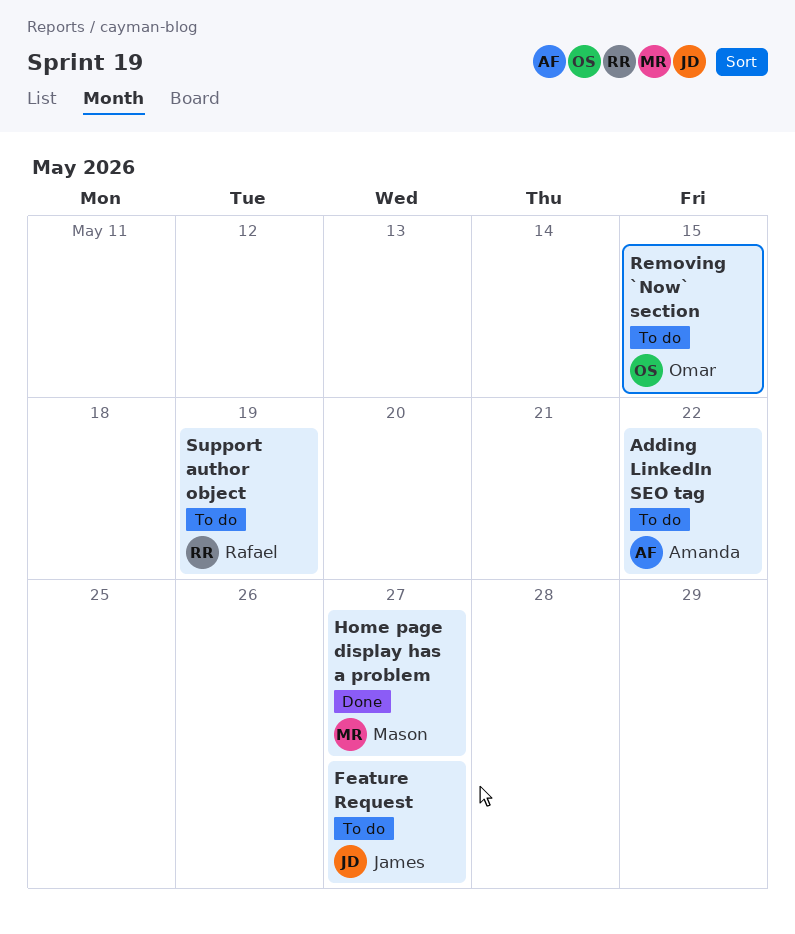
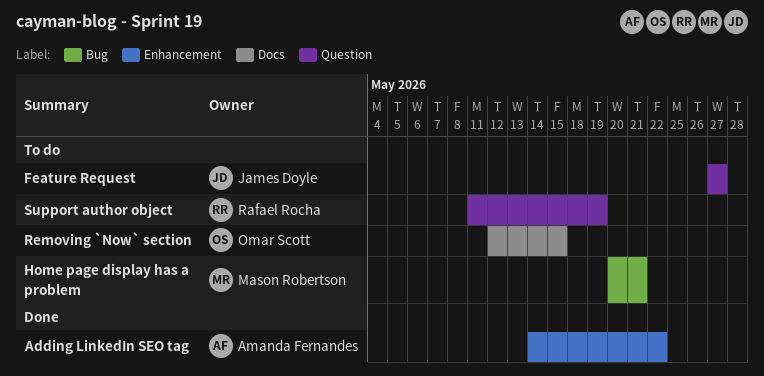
Adding LinkedIn SEO tag, status: To do -> Done
Home page display has a problem, status: Done -> To do
Home page display has a problem, due: May 27 -> May 21

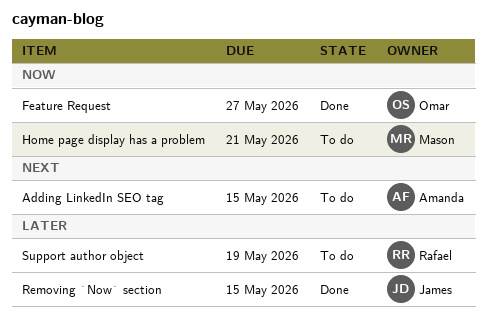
Adding LinkedIn SEO tag, status: Done -> To do
Adding LinkedIn SEO tag, due: May 22 -> May 15
Feature Request, status: To do -> Done
Feature Request, owner: James Doyle -> Omar Scott
Removing `Now` section, status: To do -> Done
Removing `Now` section, owner: Omar Scott -> James Doyle

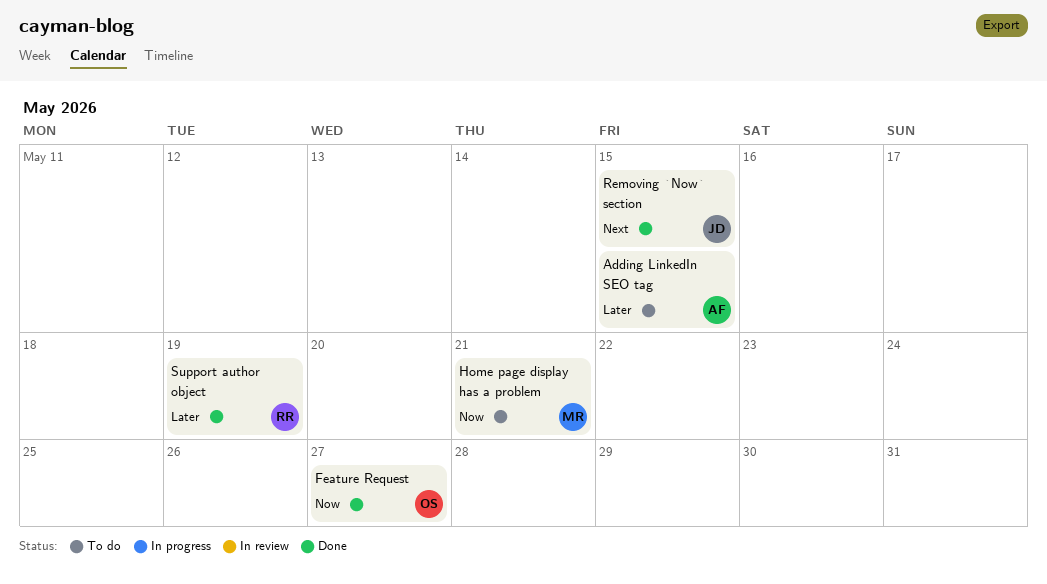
Adding LinkedIn SEO tag, priority: Next -> Later
Removing `Now` section, priority: Later -> Next
Support author object, status: To do -> Done

